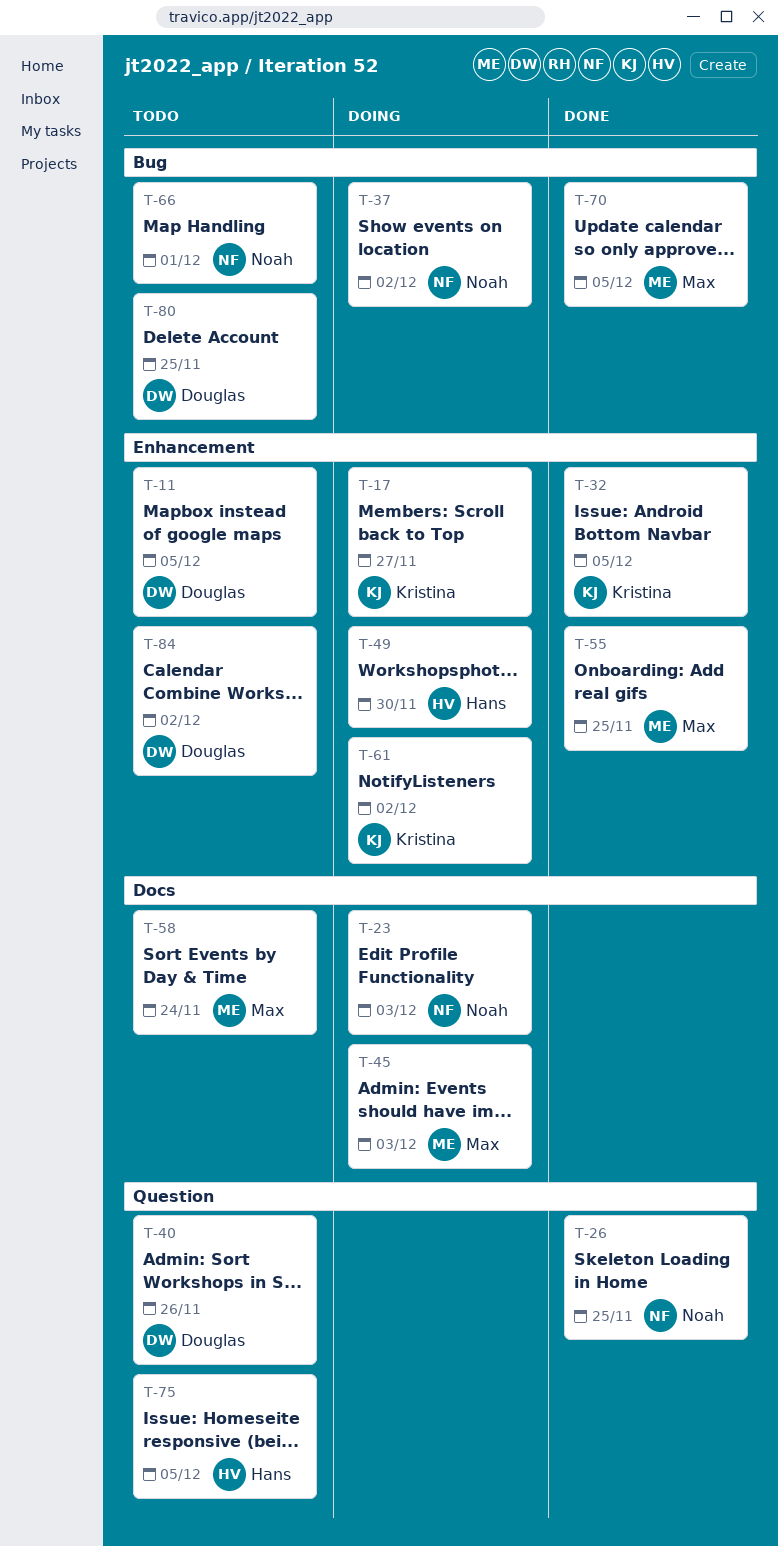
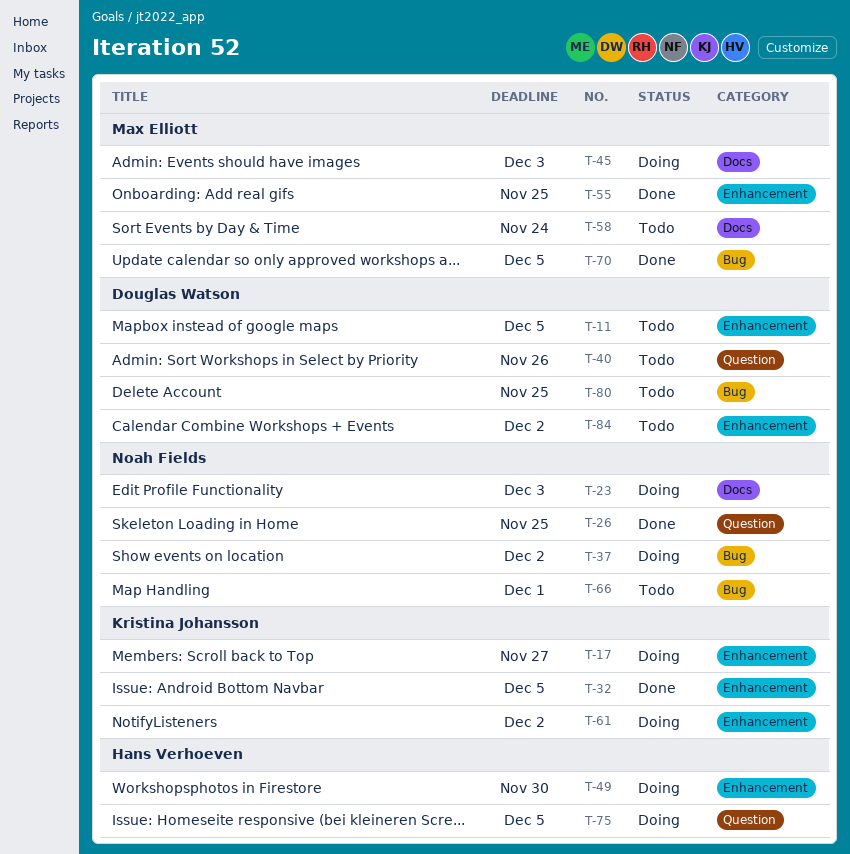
T-75, status: Todo -> Doing

